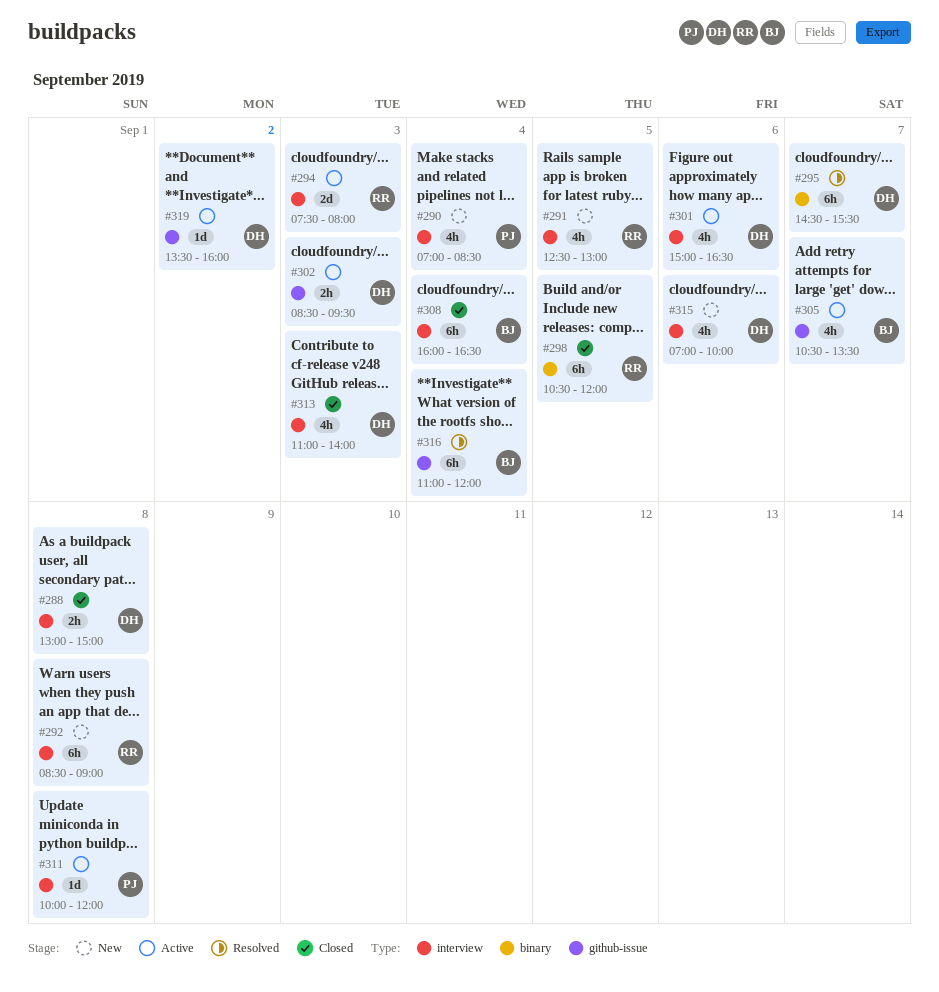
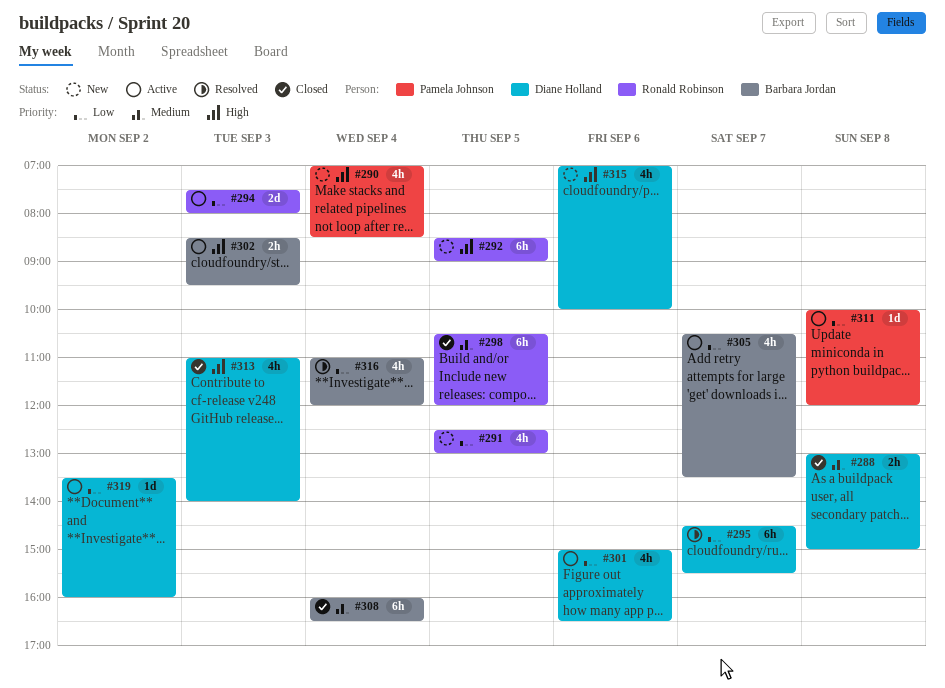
#292, day: Sep 8 -> Sep 5
#302, owner: Diane Holland -> Barbara Jordan
#316, estimate: 6h -> 4h

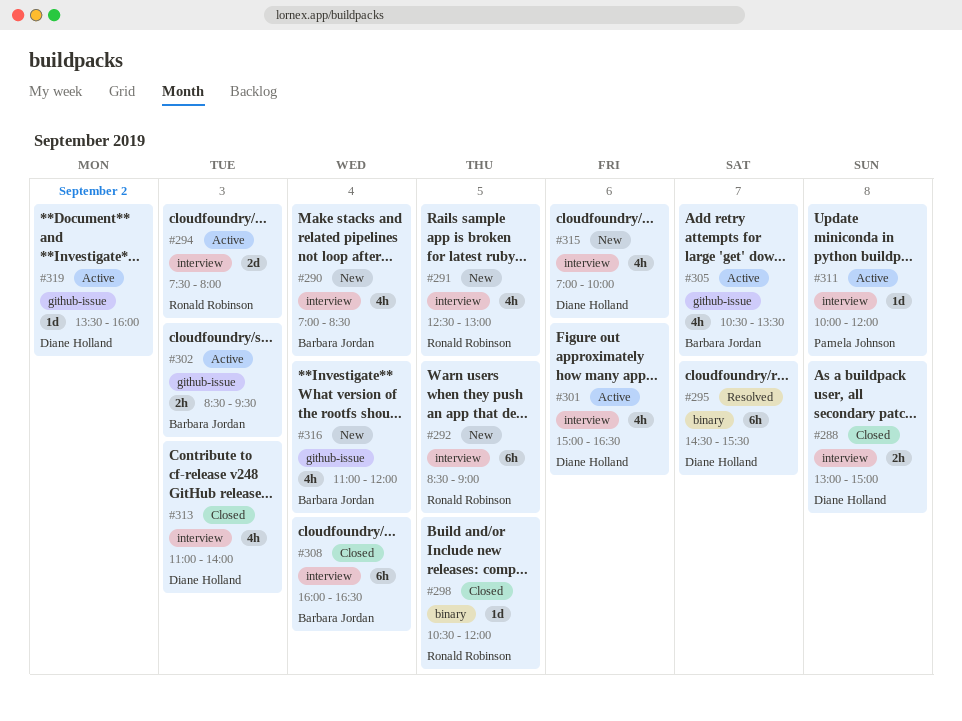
#290, owner: Pamela Johnson -> Barbara Jordan
#298, estimate: 6h -> 1d
#316, status: Resolved -> New

